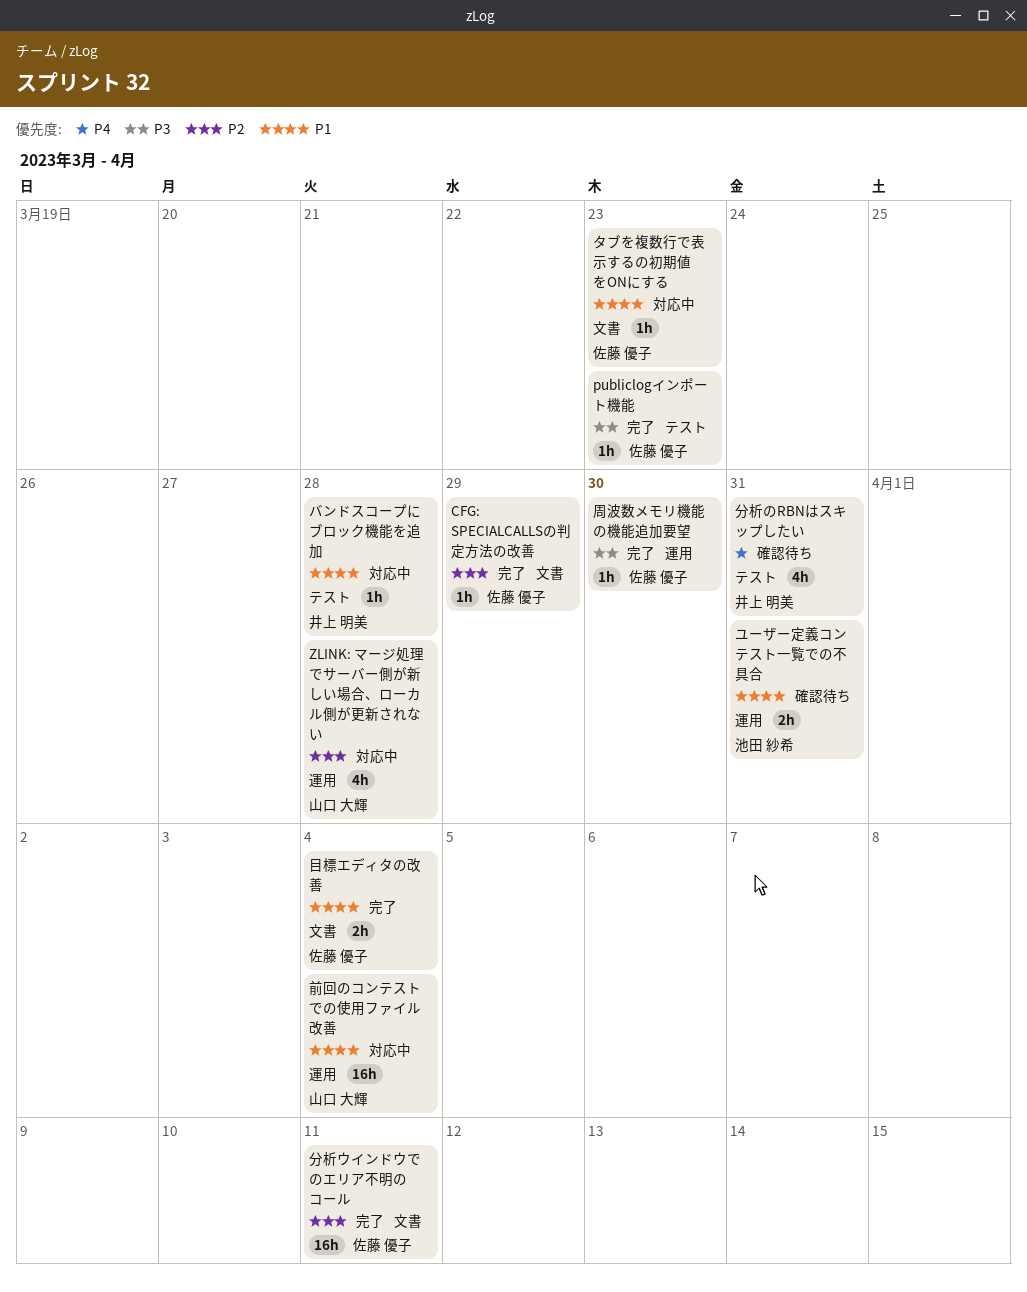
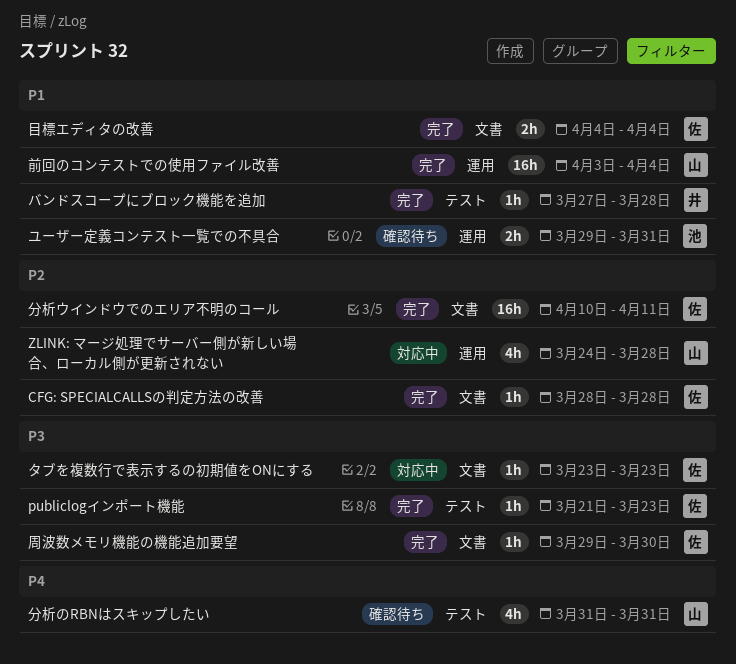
CFG: SPECIALCALLSの判定方法の改善, due: Mar 29 -> Mar 28
タブを複数行で表示するの初期値をONにする, priority: P1 -> P3
バンドスコープにブロック機能を追加, status: 対応中 -> 完了
分析のRBNはスキップしたい, owner: 井上 明美 -> 山口 大輝
前回のコンテストでの使用ファイル改善, status: 対応中 -> 完了
周波数メモリ機能の機能追加要望, label: 運用 -> 文書

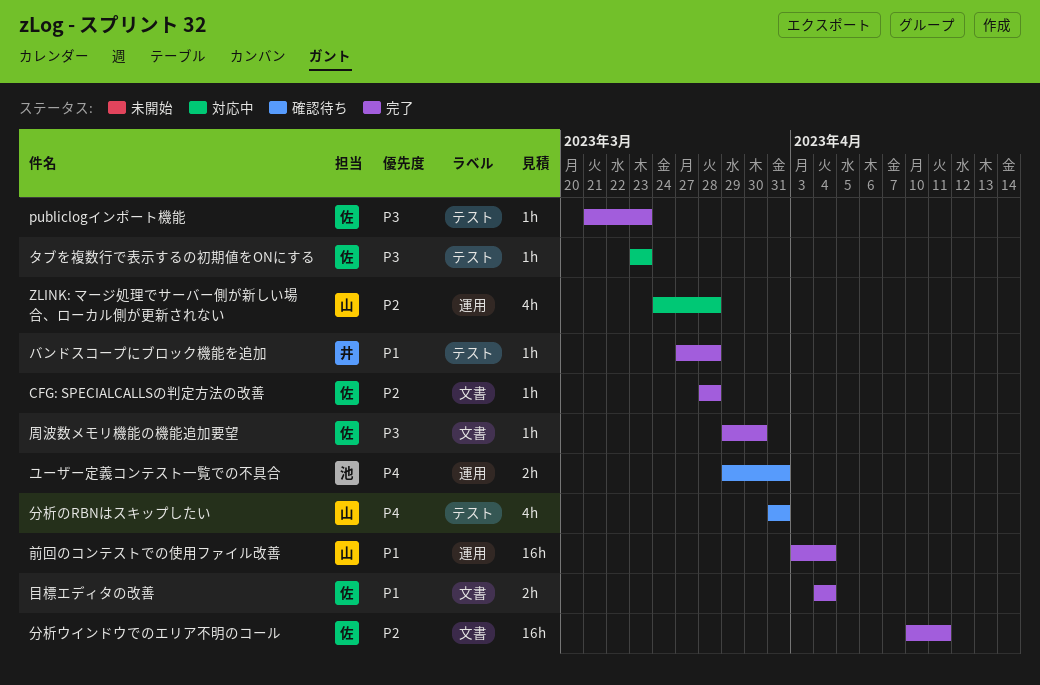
タブを複数行で表示するの初期値をONにする, label: 文書 -> テスト
ユーザー定義コンテスト一覧での不具合, priority: P1 -> P4

